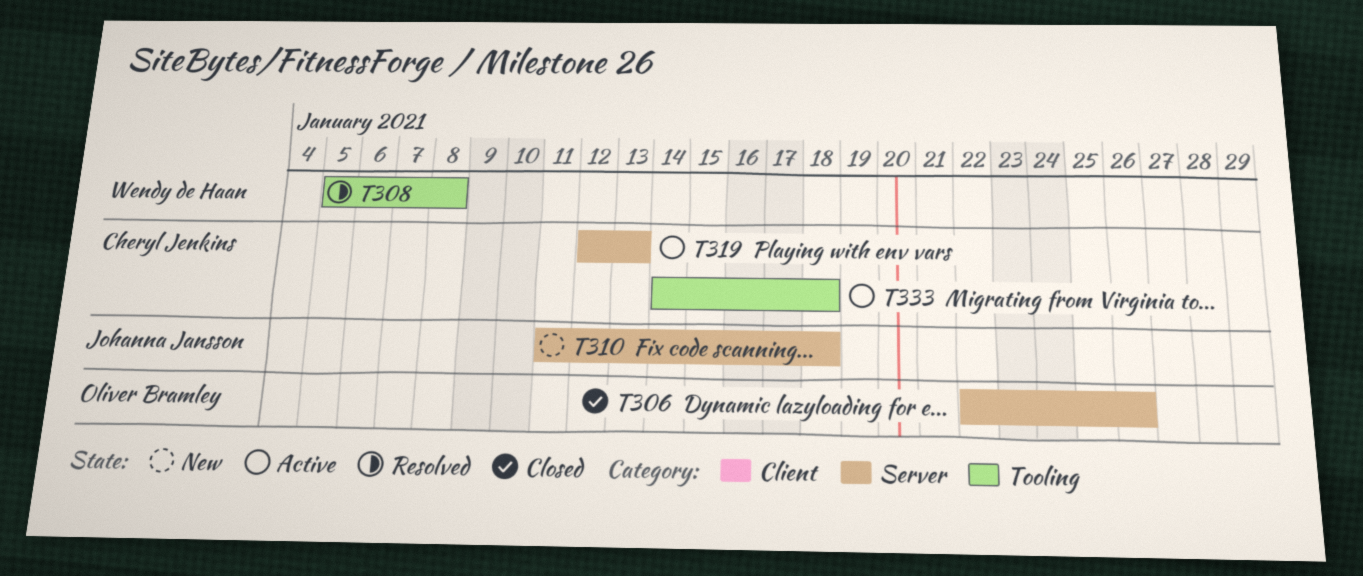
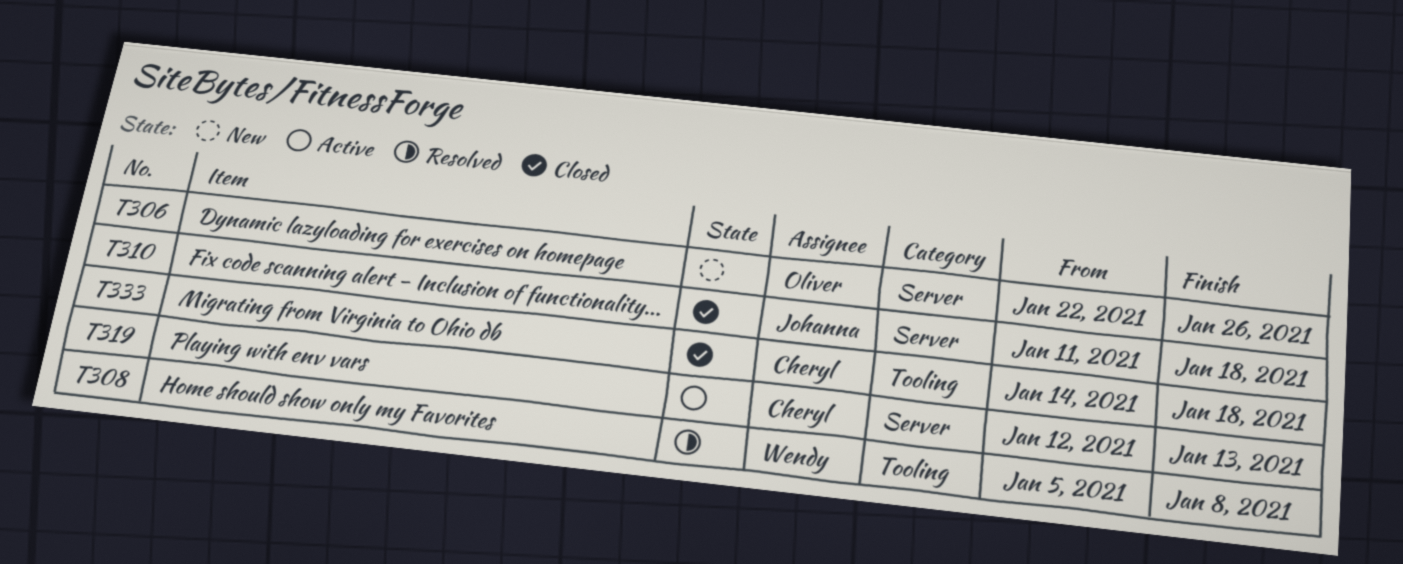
T306, status: Closed -> New
T310, status: New -> Closed
T333, status: Active -> Closed

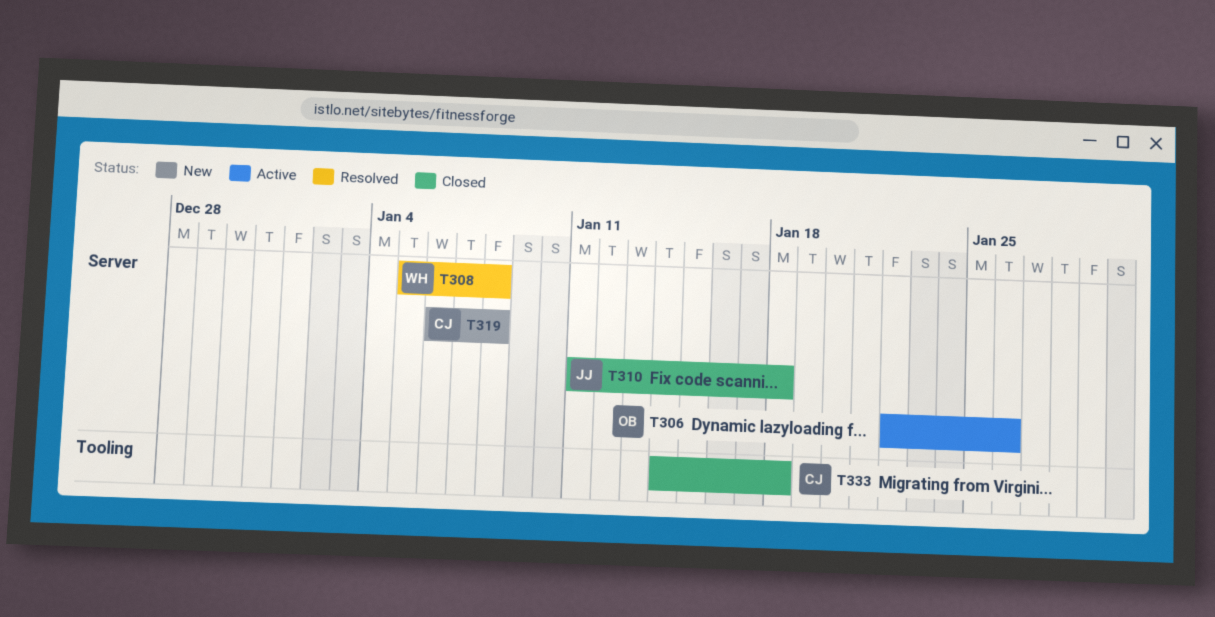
T306, status: New -> Active
T308, label: Tooling -> Server
T319, status: Active -> New
T319, start: Jan 12 -> Jan 6
T319, due: Jan 13 -> Jan 8

